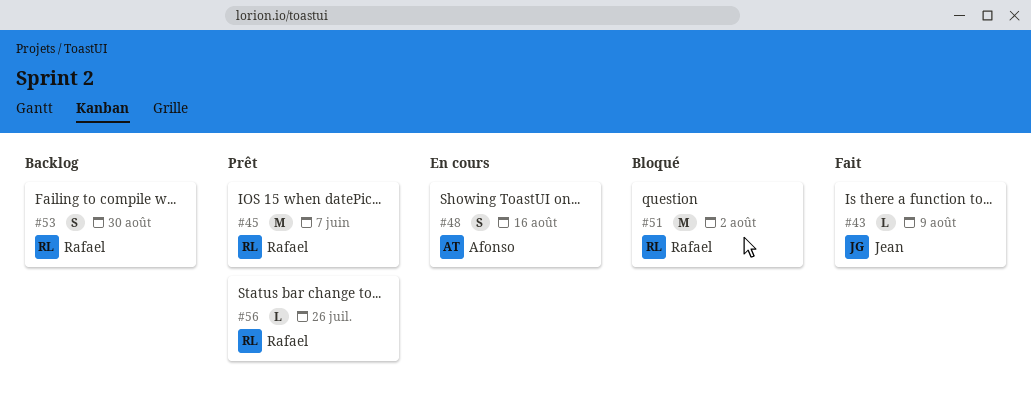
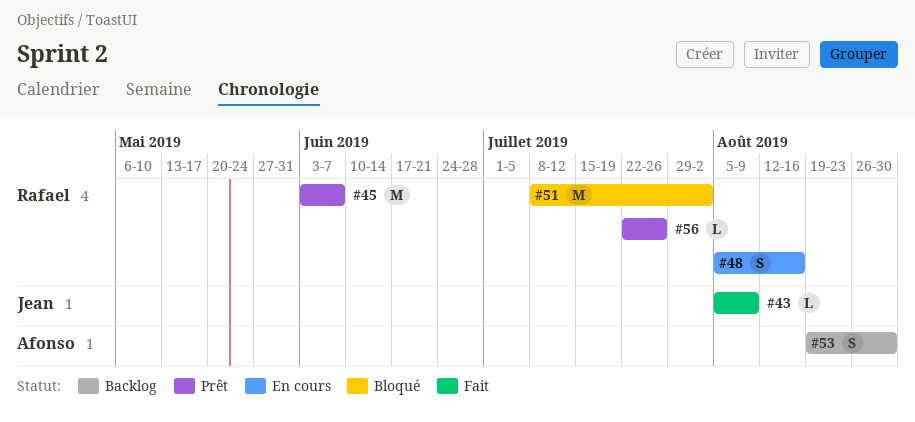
#48, owner: Afonso -> Rafael
#53, owner: Rafael -> Afonso

